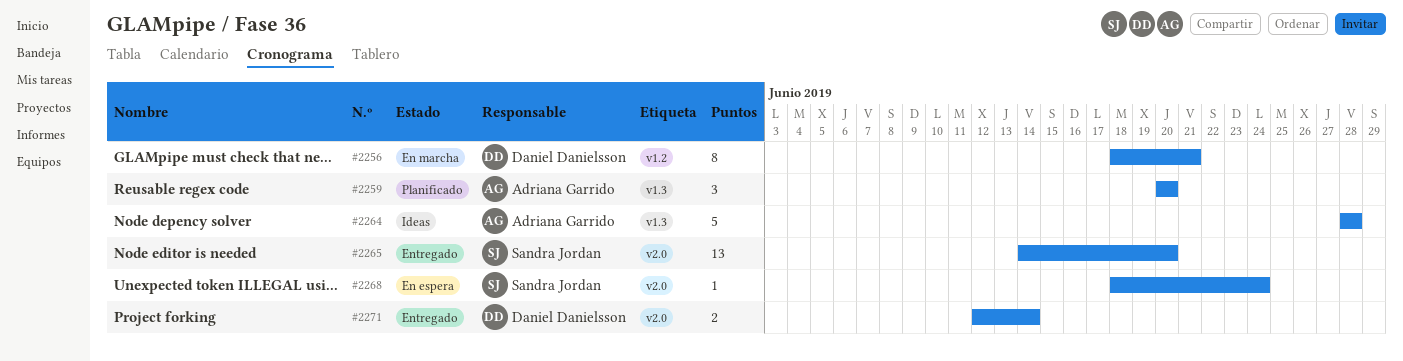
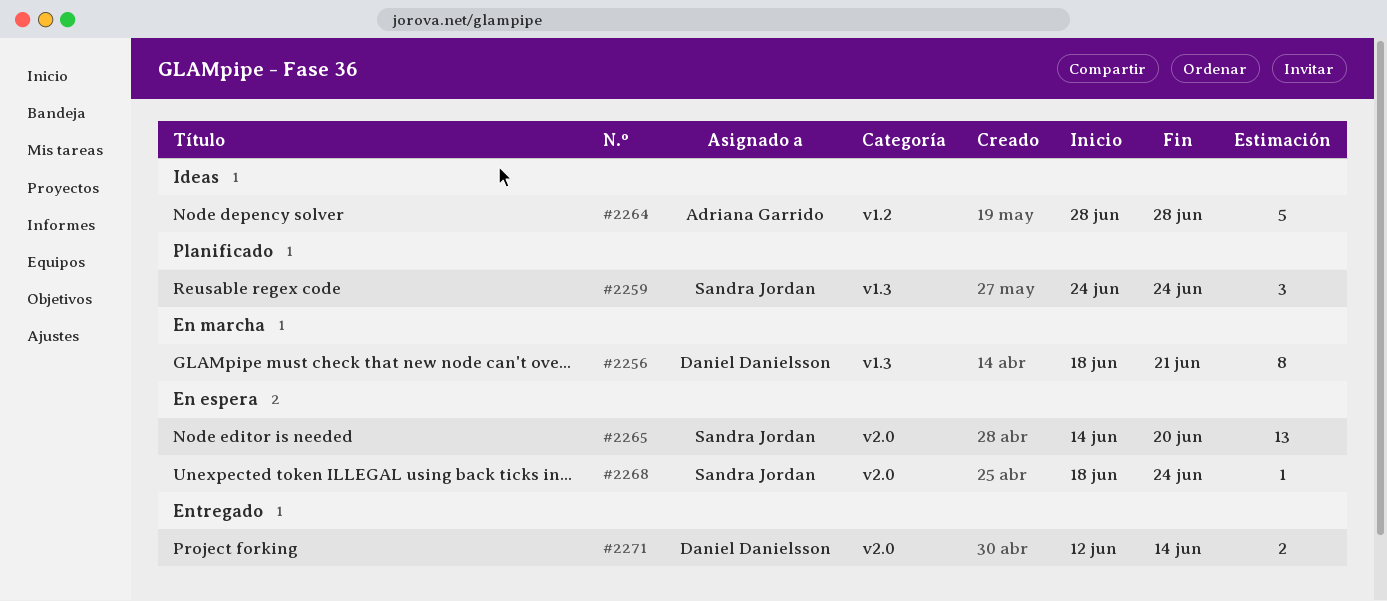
#2256, label: v1.2 -> v1.3
#2259, owner: Adriana Garrido -> Sandra Jordan
#2259, start: Jun 20 -> Jun 24
#2259, due: Jun 20 -> Jun 24
#2264, label: v1.3 -> v1.2
#2265, status: Entregado -> En espera

